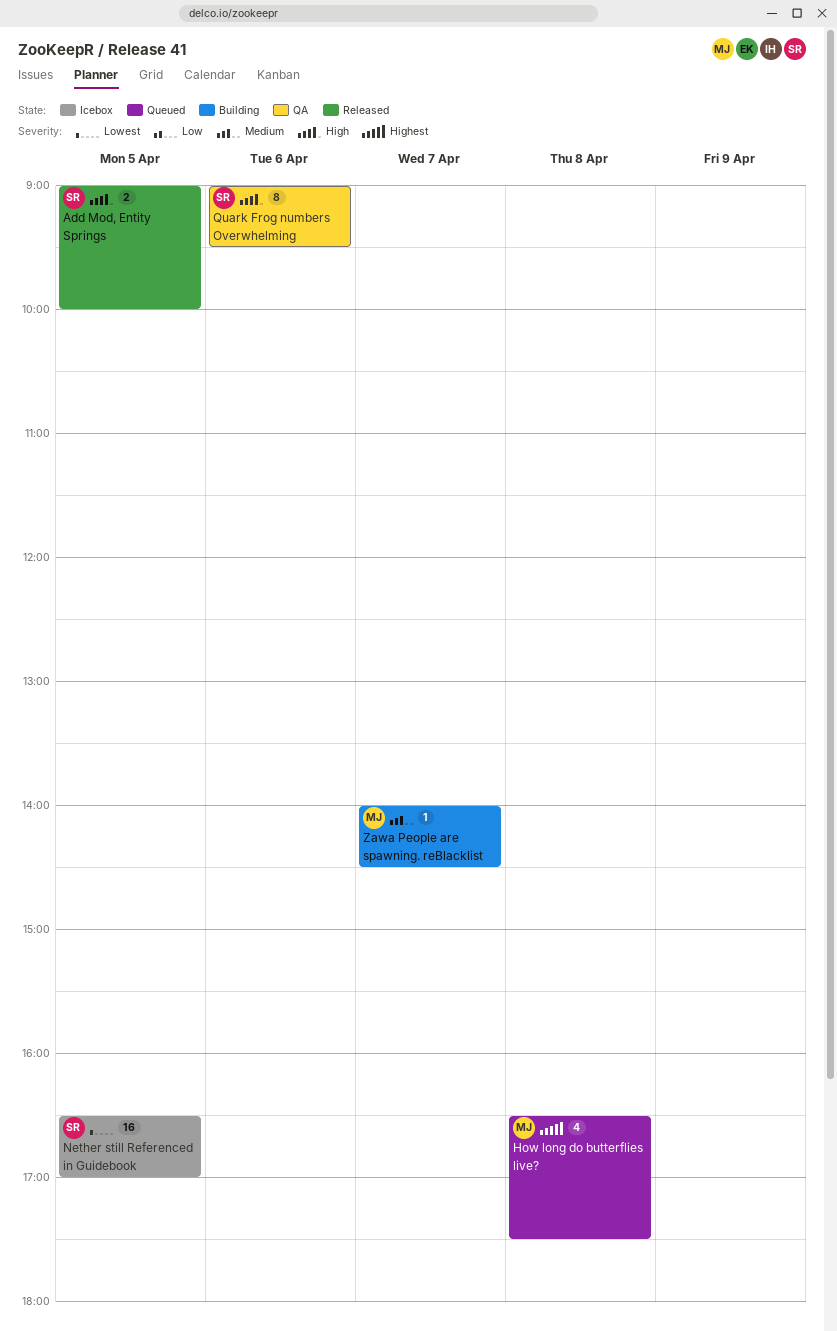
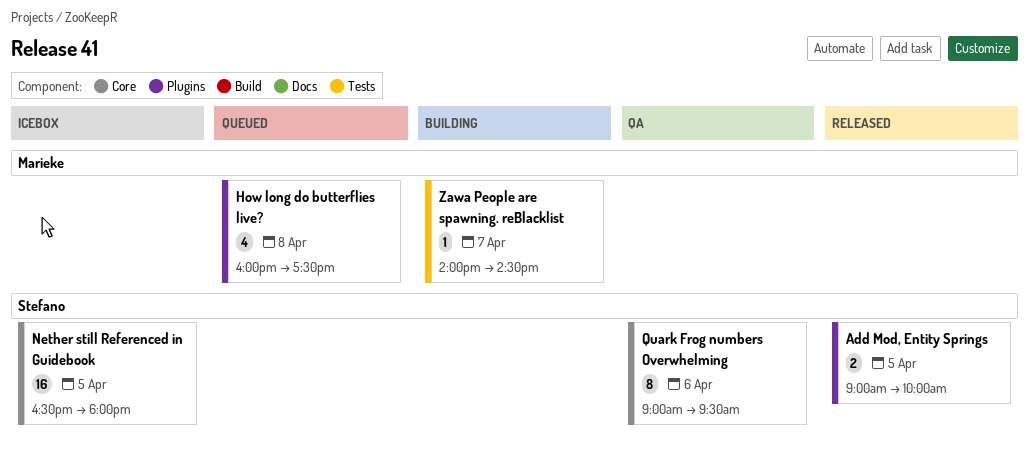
How long do butterflies live?, begins: 16:30 -> 16:00
Nether still Referenced in Guidebook, ends: 17:00 -> 18:00

